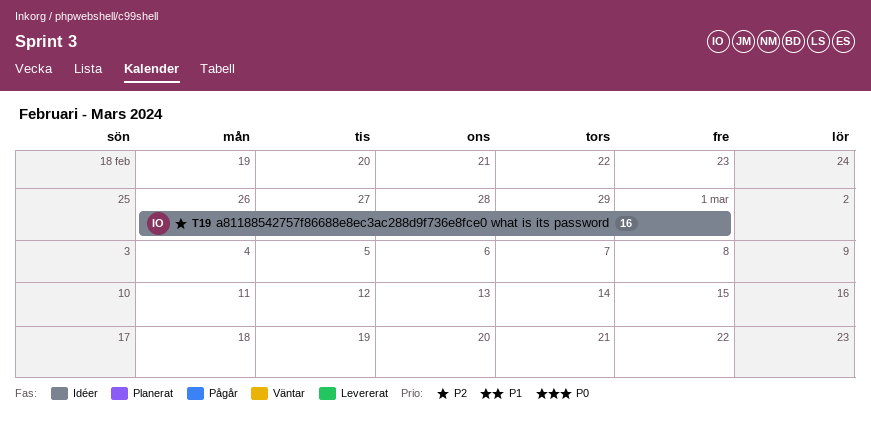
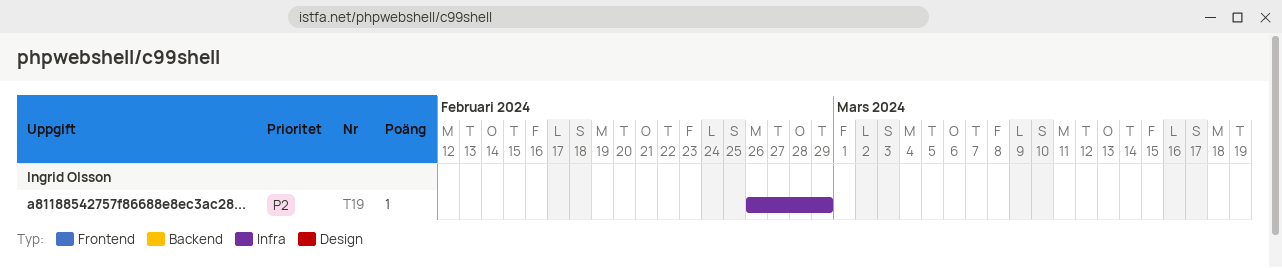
T19, estimate: 16 -> 1
T19, due: Mar 1 -> Feb 29

